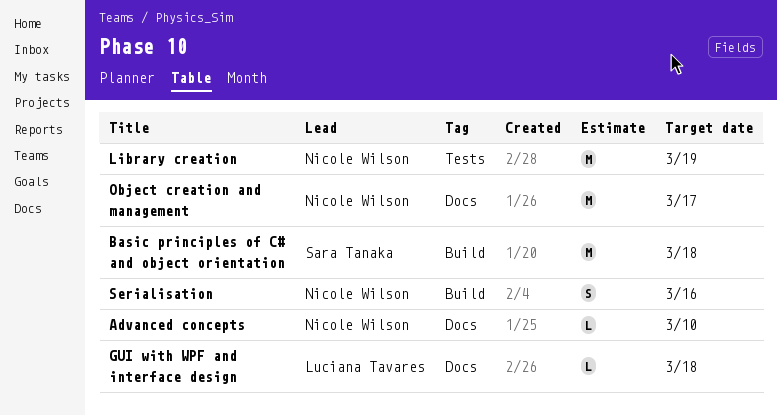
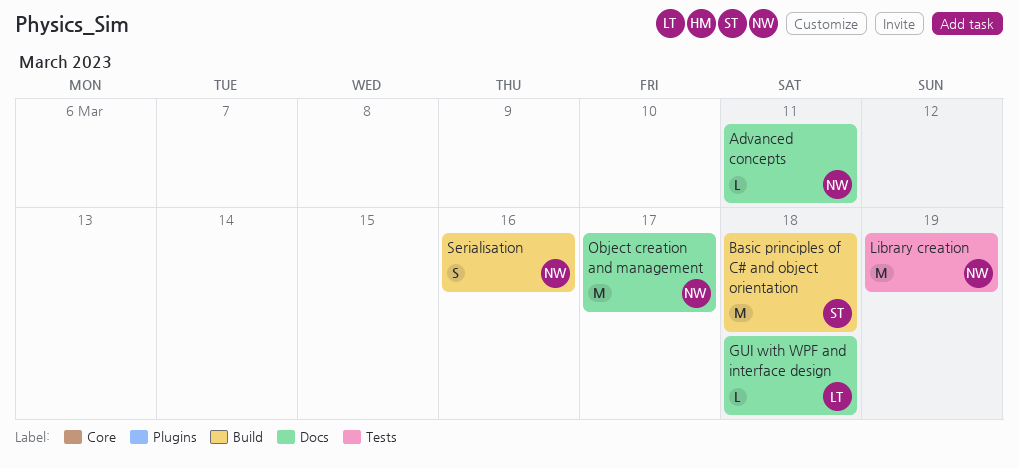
Advanced concepts, due: Mar 10 -> Mar 11

